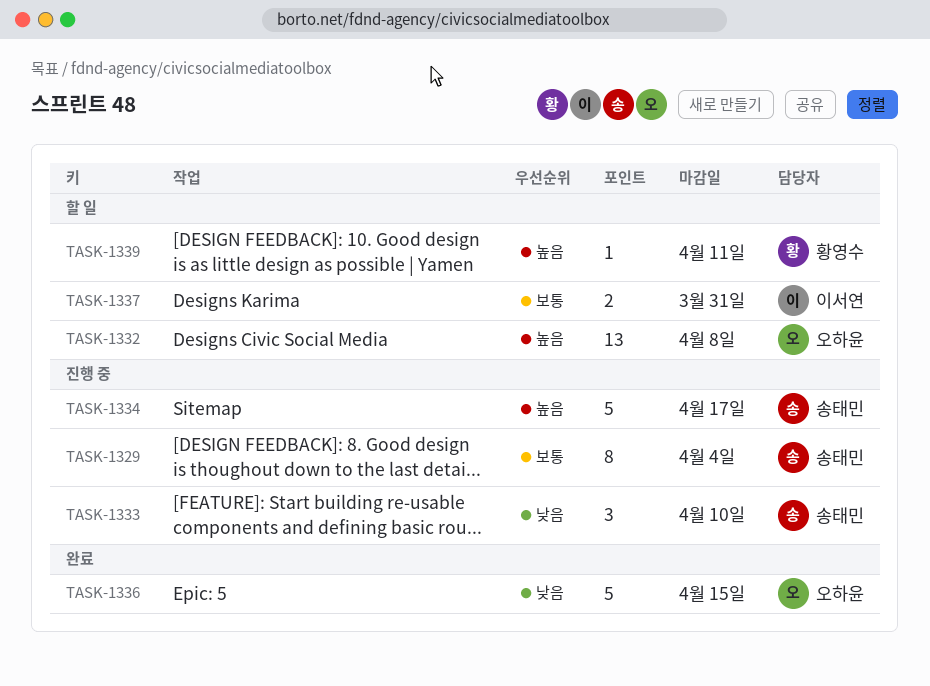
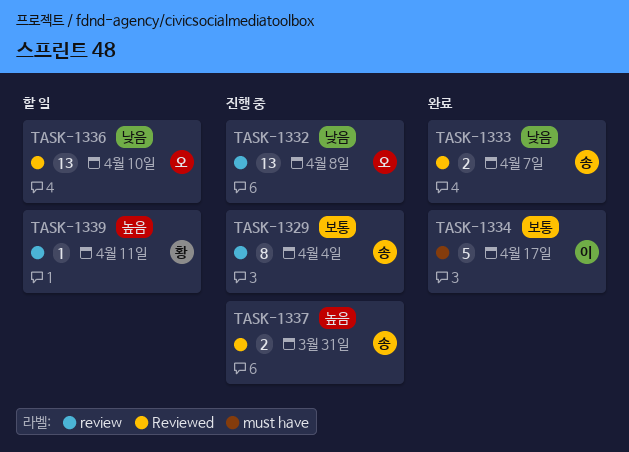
TASK-1332, status: 할 일 -> 진행 중
TASK-1332, priority: 높음 -> 낮음
TASK-1333, status: 진행 중 -> 완료
TASK-1333, estimate: 3 -> 2
TASK-1333, due: Apr 10 -> Apr 7
TASK-1334, status: 진행 중 -> 완료
TASK-1334, owner: 송태민 -> 이서연
TASK-1334, priority: 높음 -> 보통
TASK-1336, status: 완료 -> 할 일
TASK-1336, estimate: 5 -> 13
TASK-1336, due: Apr 15 -> Apr 10
TASK-1337, status: 할 일 -> 진행 중
TASK-1337, owner: 이서연 -> 송태민
TASK-1337, priority: 보통 -> 높음

